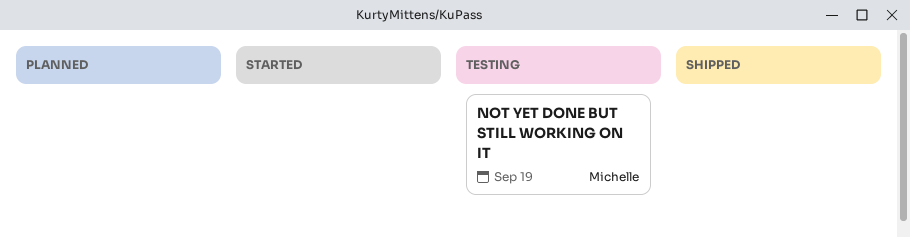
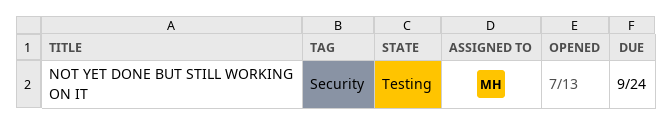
NOT YET DONE BUT STILL WORKING ON IT, due: Sep 19 -> Sep 24

